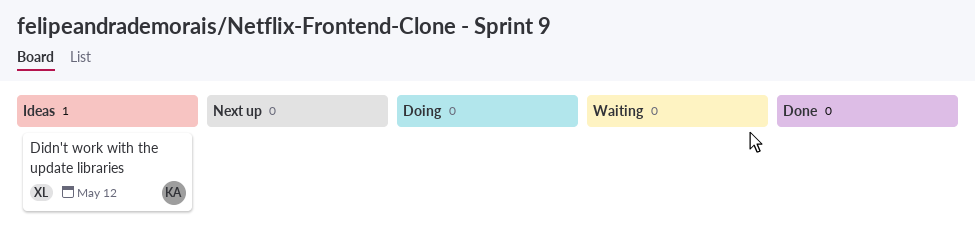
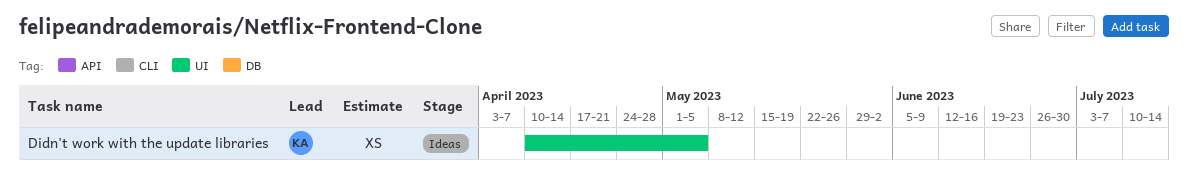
Didn't work with the update libraries, estimate: XL -> XS
Didn't work with the update libraries, due: May 12 -> May 5

